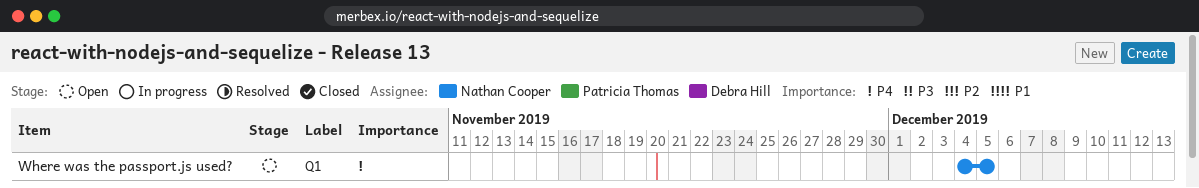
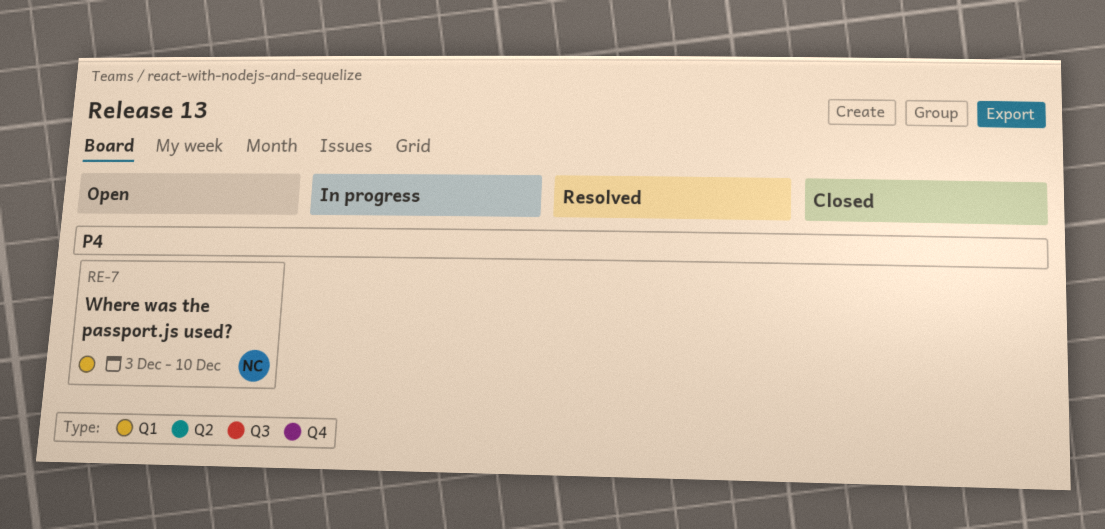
Where was the passport.js used?, start: Dec 4 -> Dec 3
Where was the passport.js used?, due: Dec 5 -> Dec 10

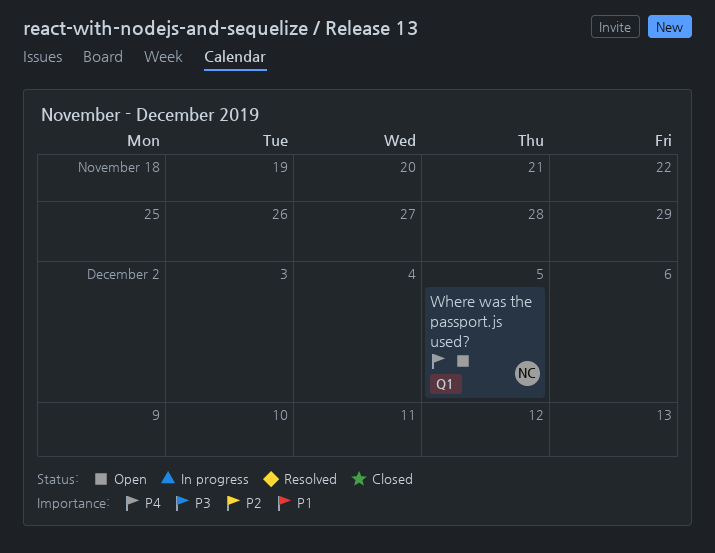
Where was the passport.js used?, due: Dec 10 -> Dec 5

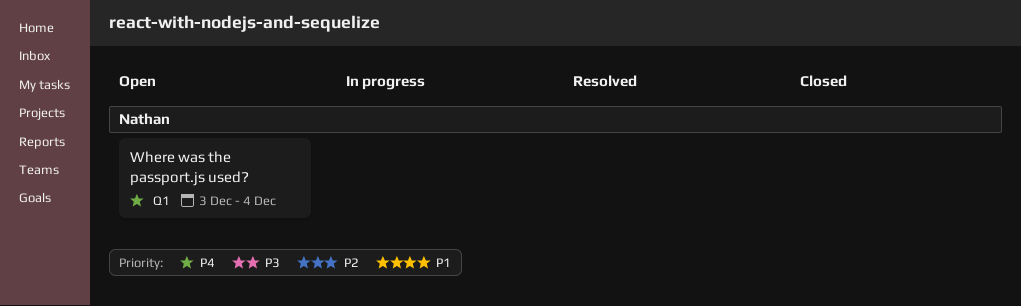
Where was the passport.js used?, due: Dec 5 -> Dec 4

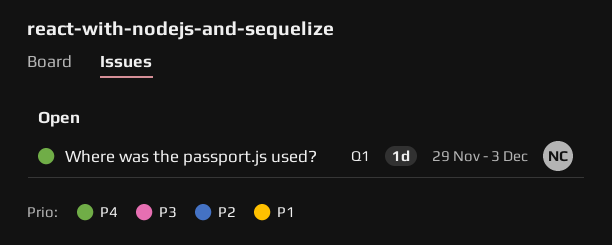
Where was the passport.js used?, start: Dec 3 -> Nov 29
Where was the passport.js used?, due: Dec 4 -> Dec 3

